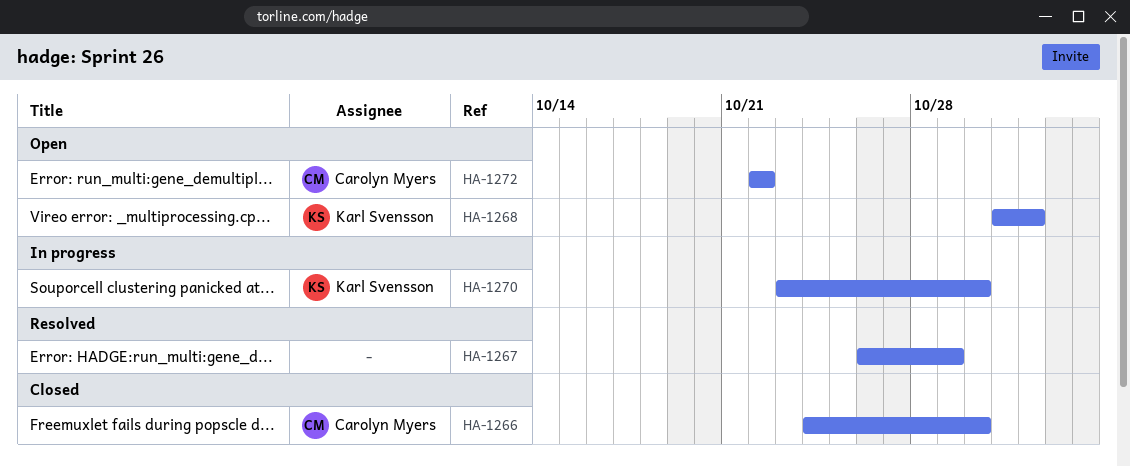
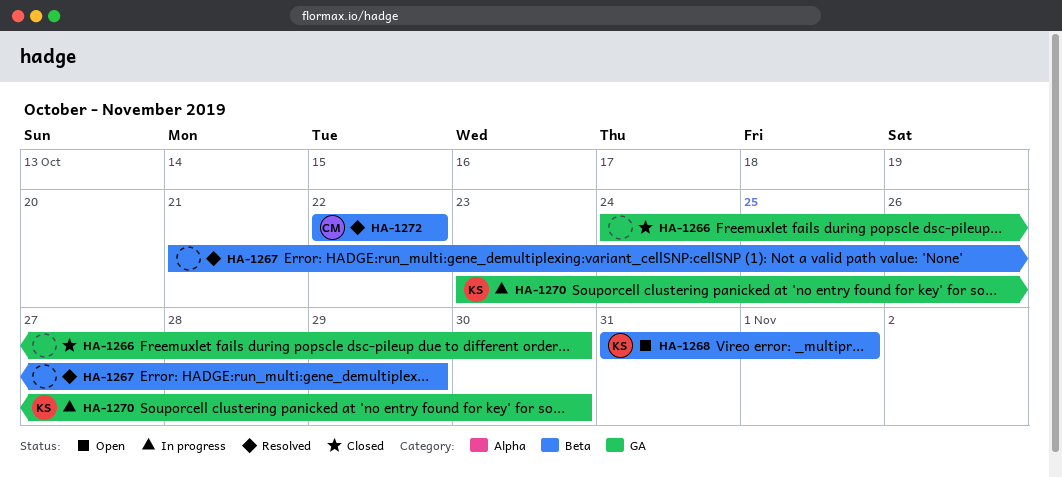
HA-1266, owner: Carolyn Myers -> none
HA-1267, start: Oct 26 -> Oct 21
HA-1272, status: Open -> Resolved

